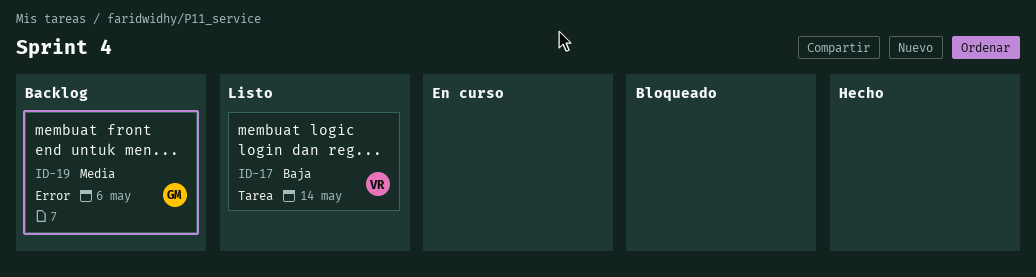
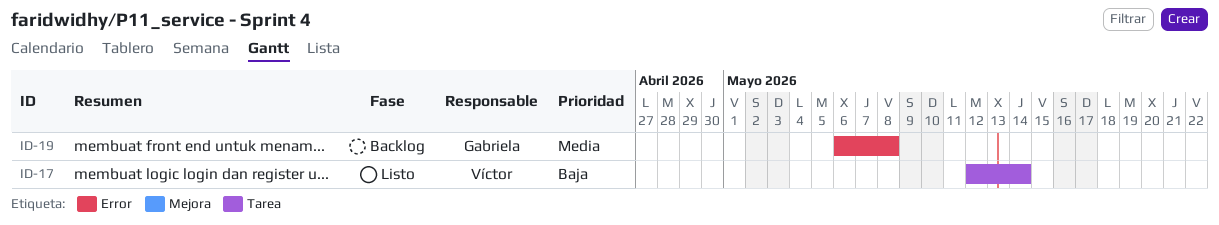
ID-19, due: May 6 -> May 8

